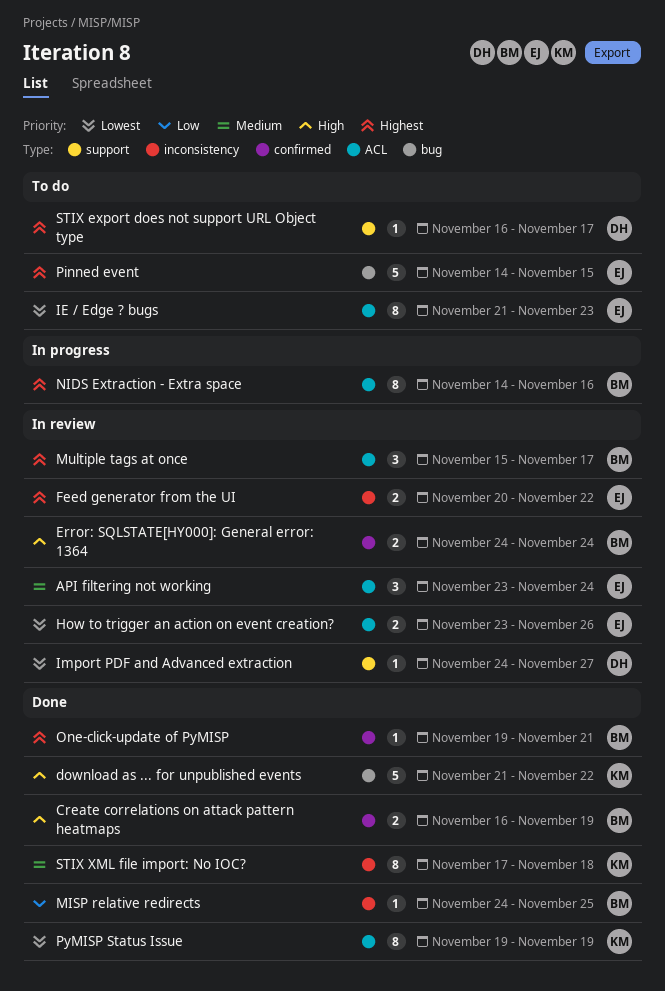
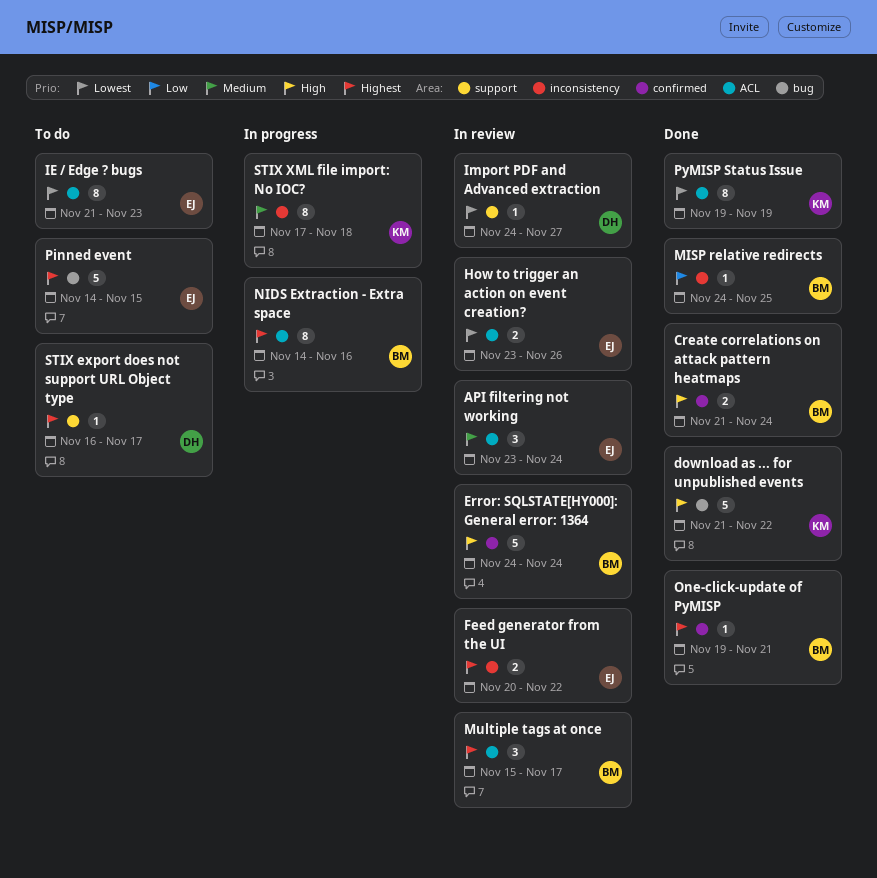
Create correlations on attack pattern heatmaps, start: Nov 16 -> Nov 21
Create correlations on attack pattern heatmaps, due: Nov 19 -> Nov 24
Error: SQLSTATE[HY000]: General error: 1364, estimate: 2 -> 5
STIX XML file import: No IOC?, status: Done -> In progress

